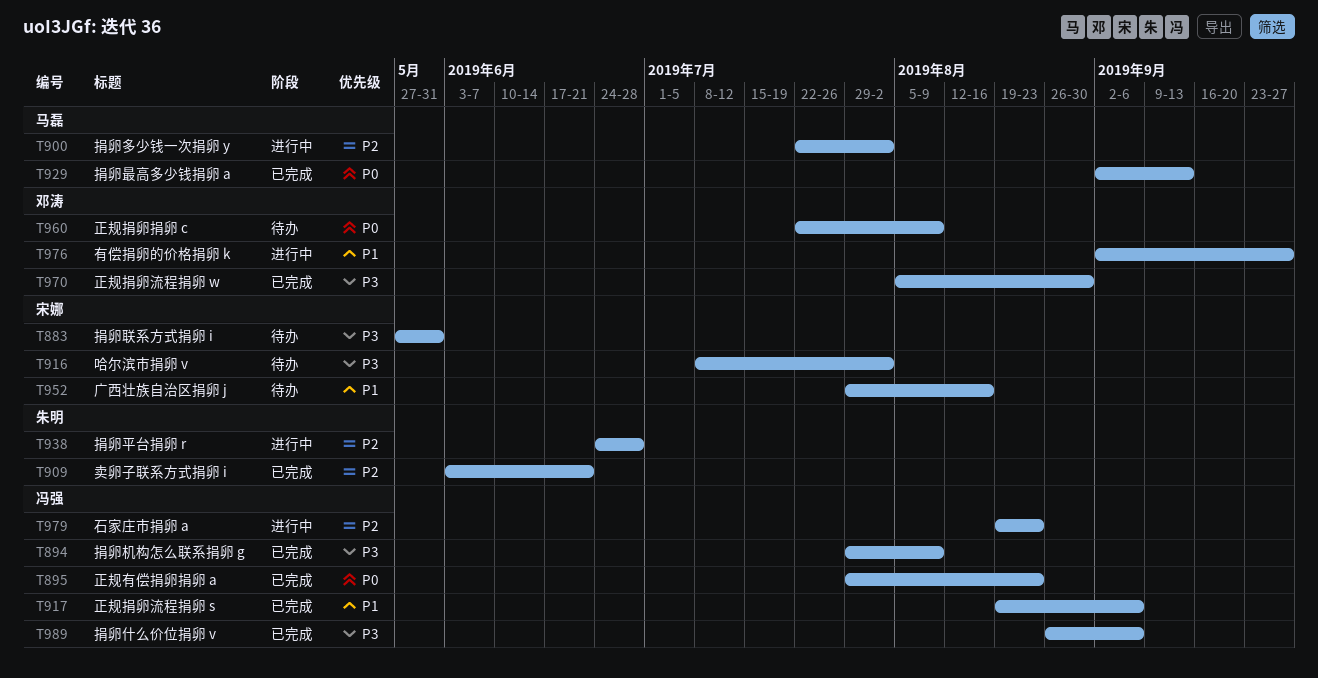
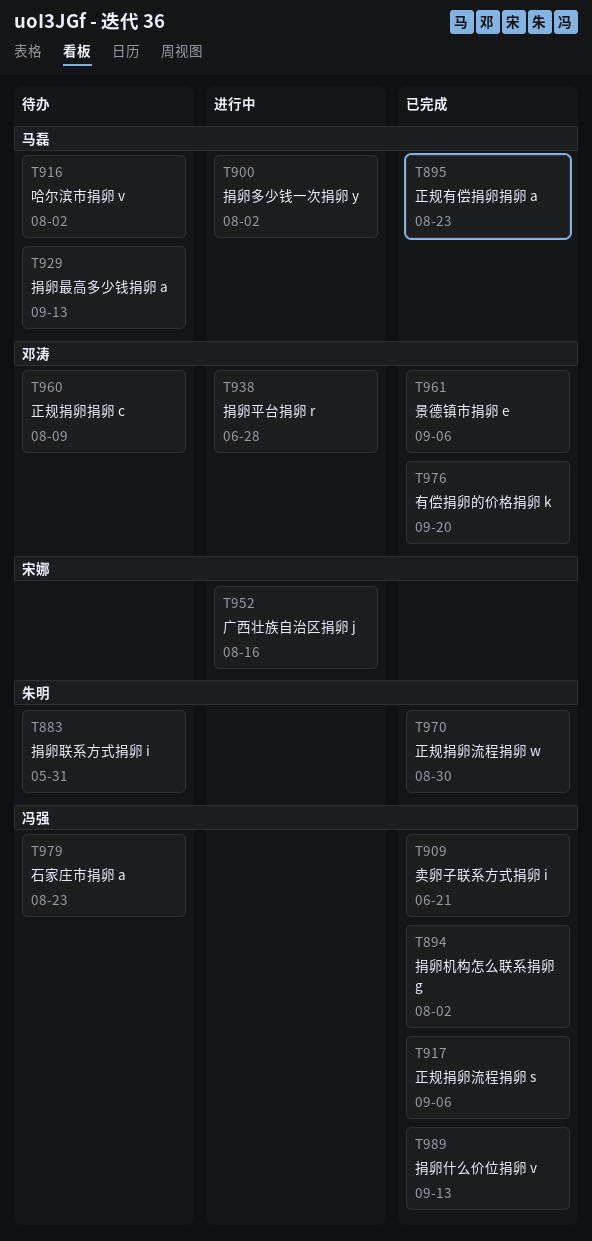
T883, owner: 宋娜 -> 朱明
T894, due: Aug 9 -> Aug 2
T895, owner: 冯强 -> 马磊
T909, owner: 朱明 -> 冯强
T916, owner: 宋娜 -> 马磊
T929, status: 已完成 -> 待办
T938, owner: 朱明 -> 邓涛
T952, status: 待办 -> 进行中
T961: none -> present
T970, owner: 邓涛 -> 朱明
T976, status: 进行中 -> 已完成
T976, due: Sep 27 -> Sep 20
T979, status: 进行中 -> 待办
T989, due: Sep 6 -> Sep 13

